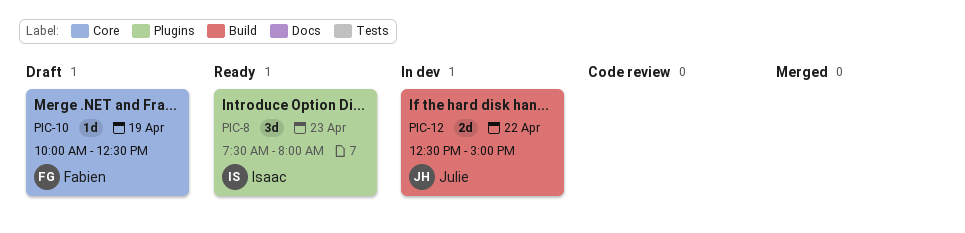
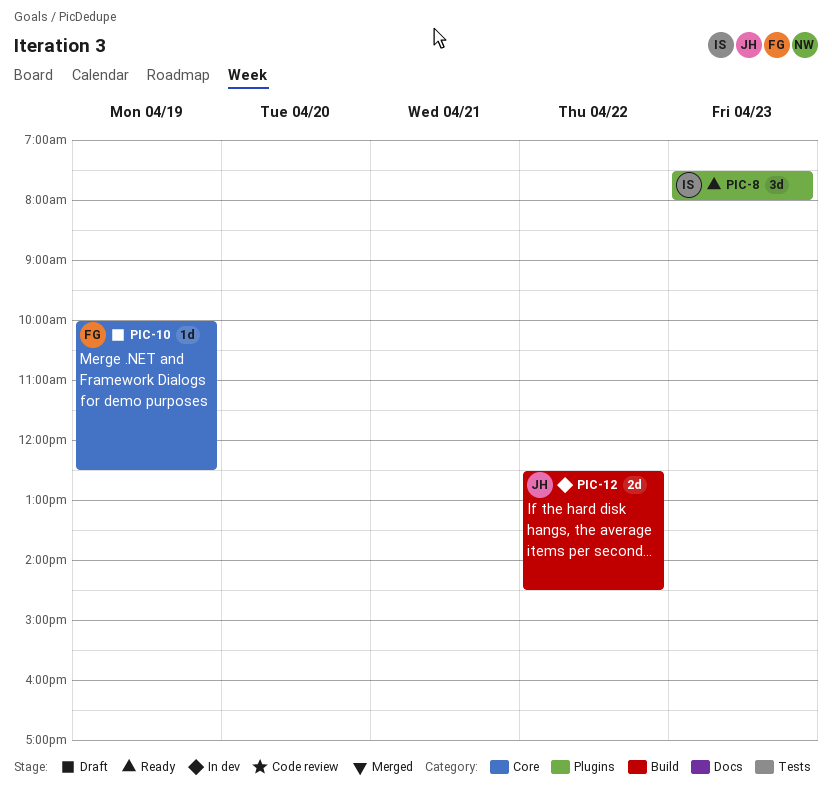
PIC-12, ends: 15:00 -> 14:30

